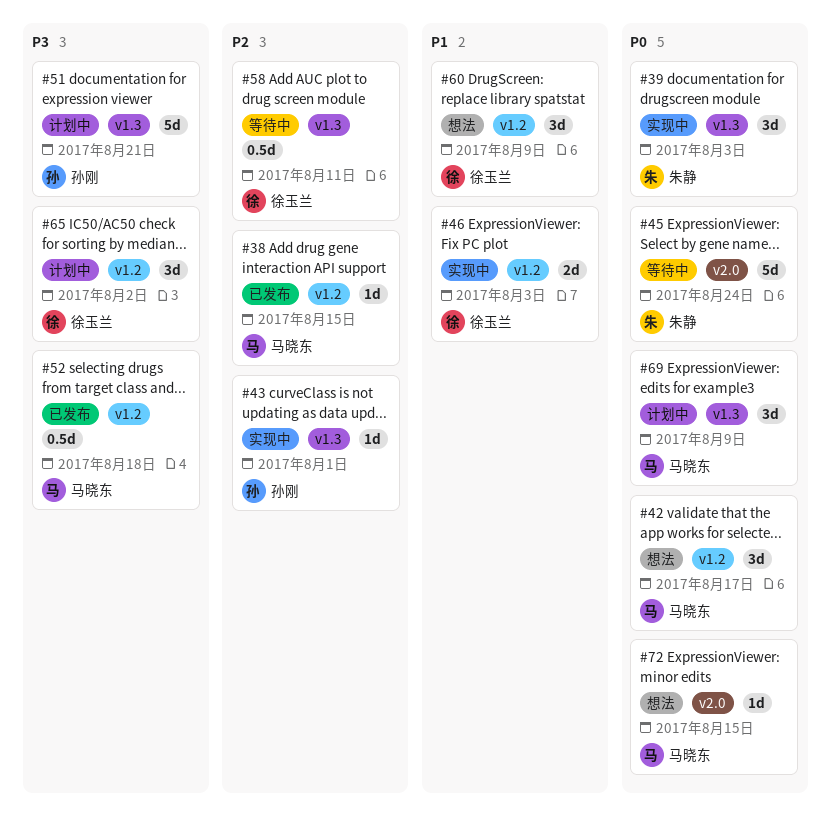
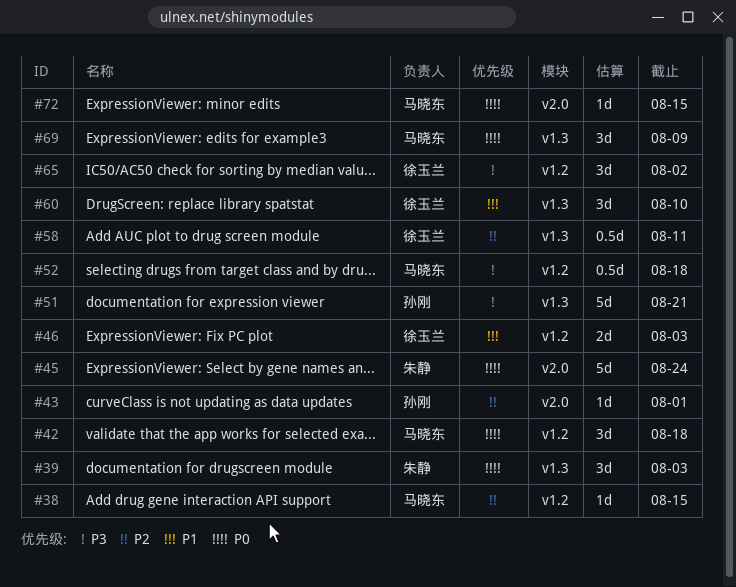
#42, due: Aug 17 -> Aug 18
#43, label: v1.3 -> v2.0
#60, label: v1.2 -> v1.3
#60, due: Aug 9 -> Aug 10

